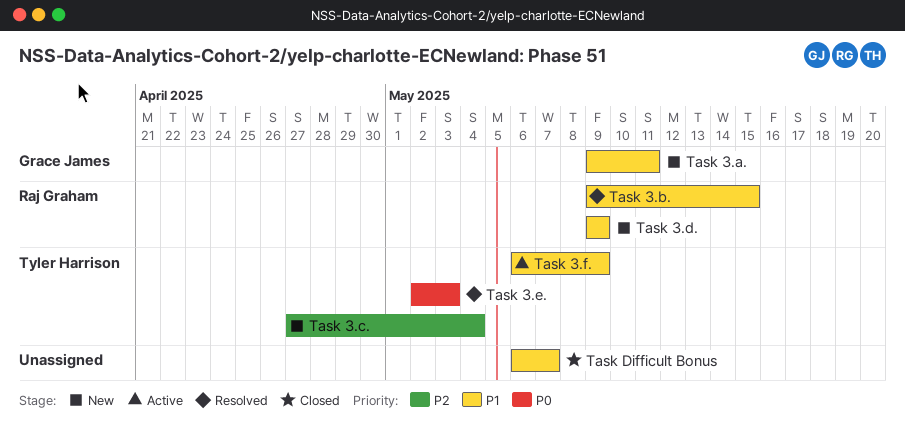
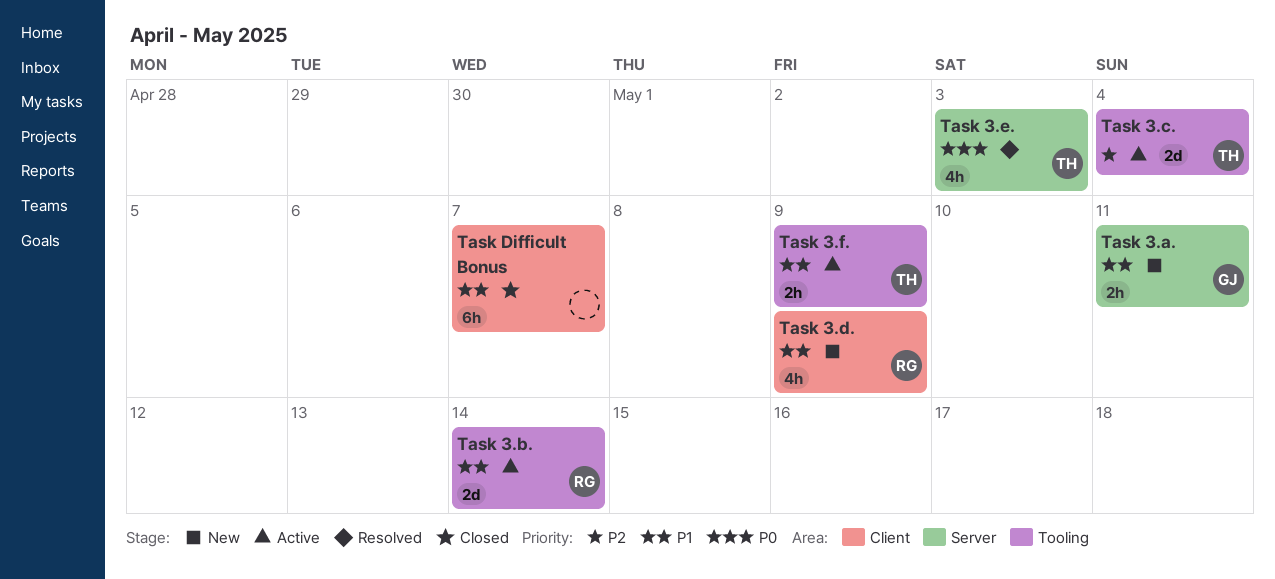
Task 3.b., status: Resolved -> Active
Task 3.b., due: May 15 -> May 14
Task 3.c., status: New -> Active

